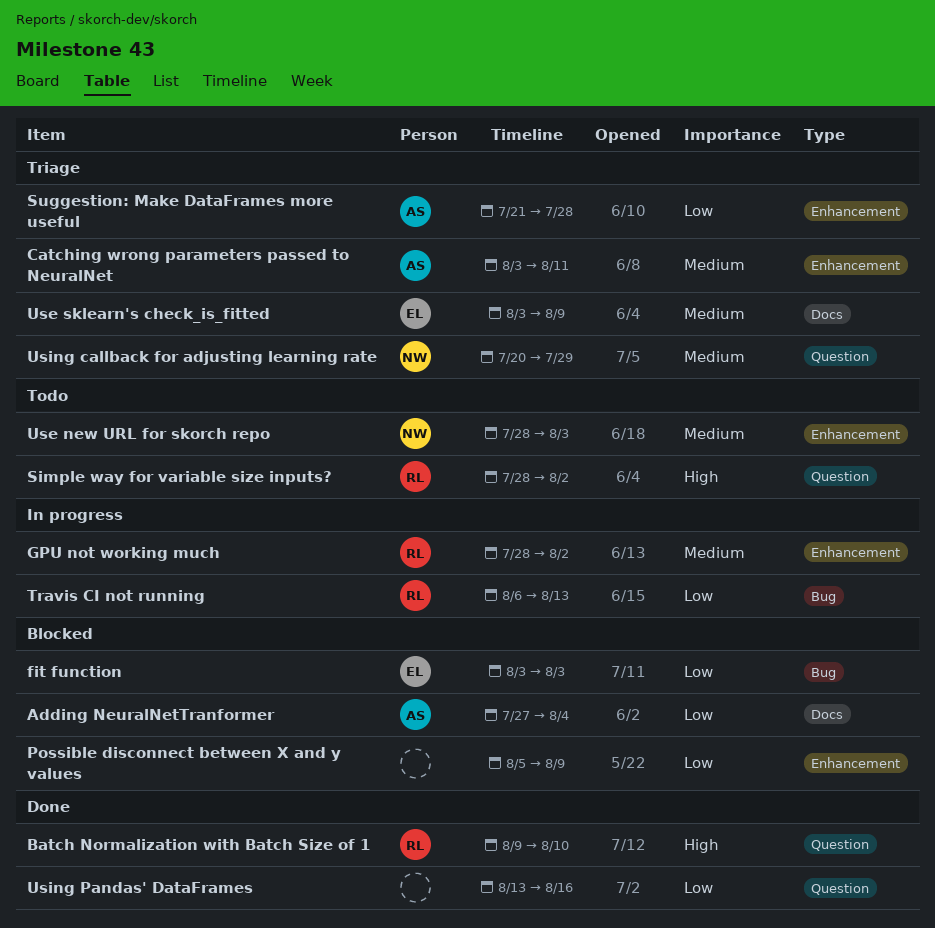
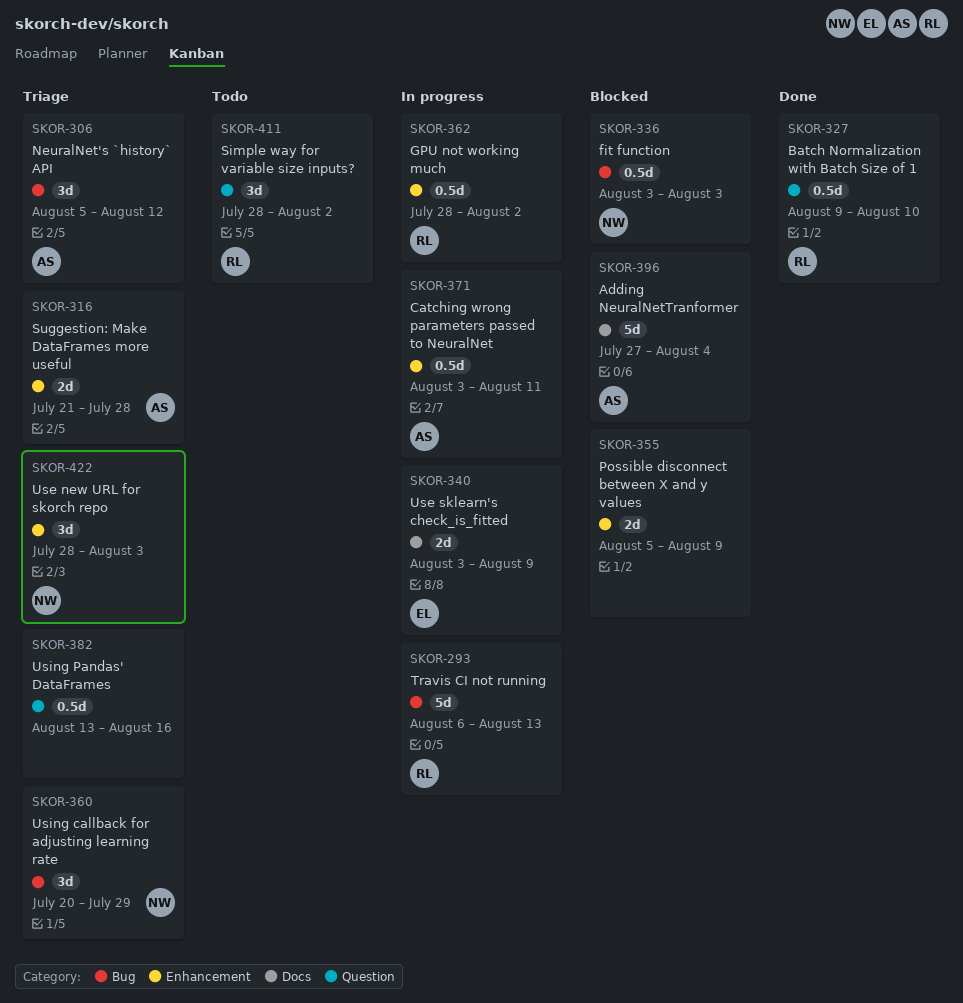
Catching wrong parameters passed to NeuralNet, status: Triage -> In progress
fit function, owner: EL -> NW
NeuralNet's `history` API: none -> present
Use new URL for skorch repo, status: Todo -> Triage
Use sklearn's check_is_fitted, status: Triage -> In progress
Using callback for adjusting learning rate, label: Question -> Bug
Using Pandas' DataFrames, status: Done -> Triage

